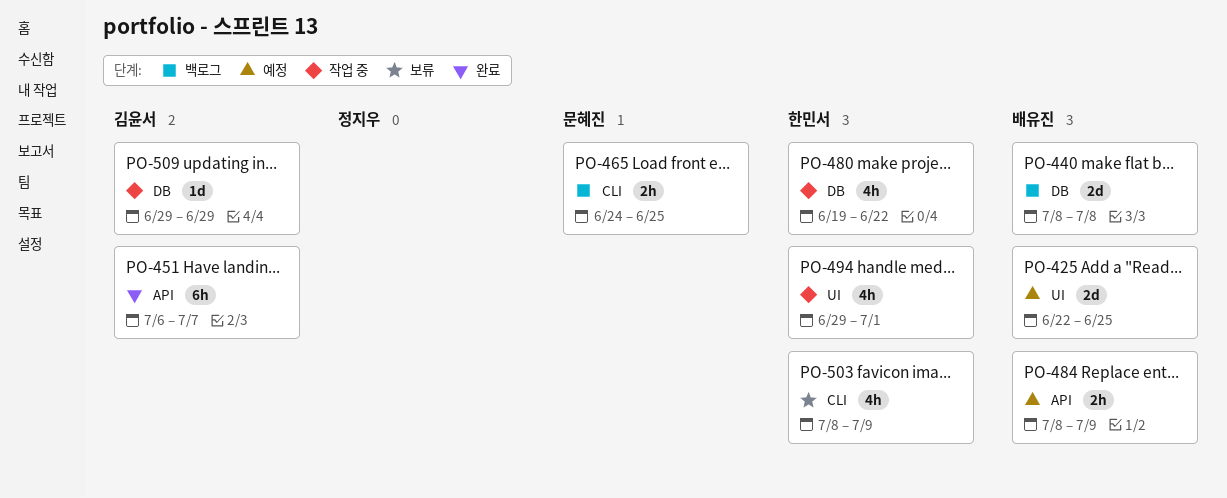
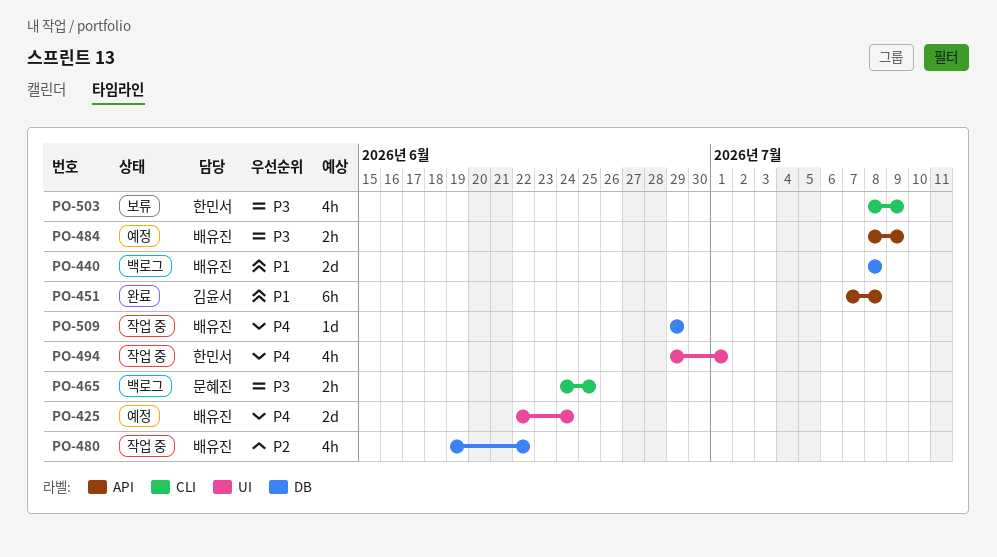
PO-425, due: Jun 25 -> Jun 24
PO-451, start: Jul 6 -> Jul 7
PO-451, due: Jul 7 -> Jul 8
PO-480, owner: 한민서 -> 배유진
PO-509, owner: 김윤서 -> 배유진

